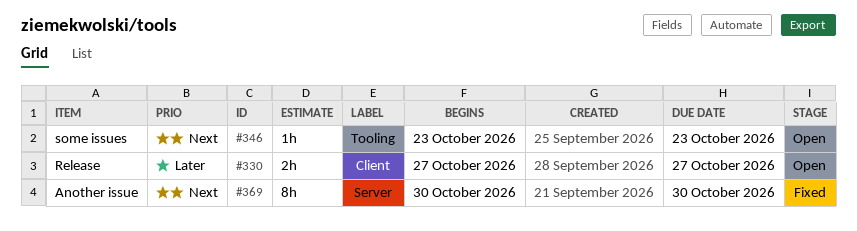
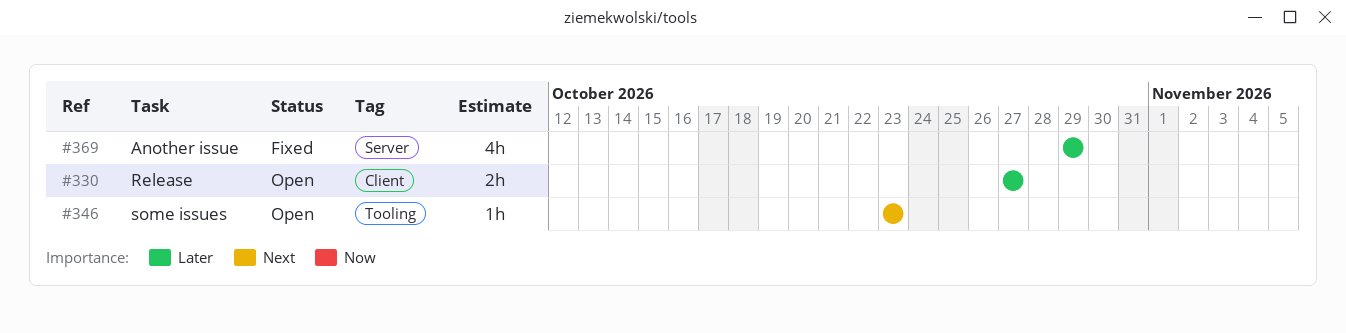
#369, priority: Next -> Later
#369, estimate: 8h -> 4h
#369, start: Oct 30 -> Oct 29
#369, due: Oct 30 -> Oct 29

